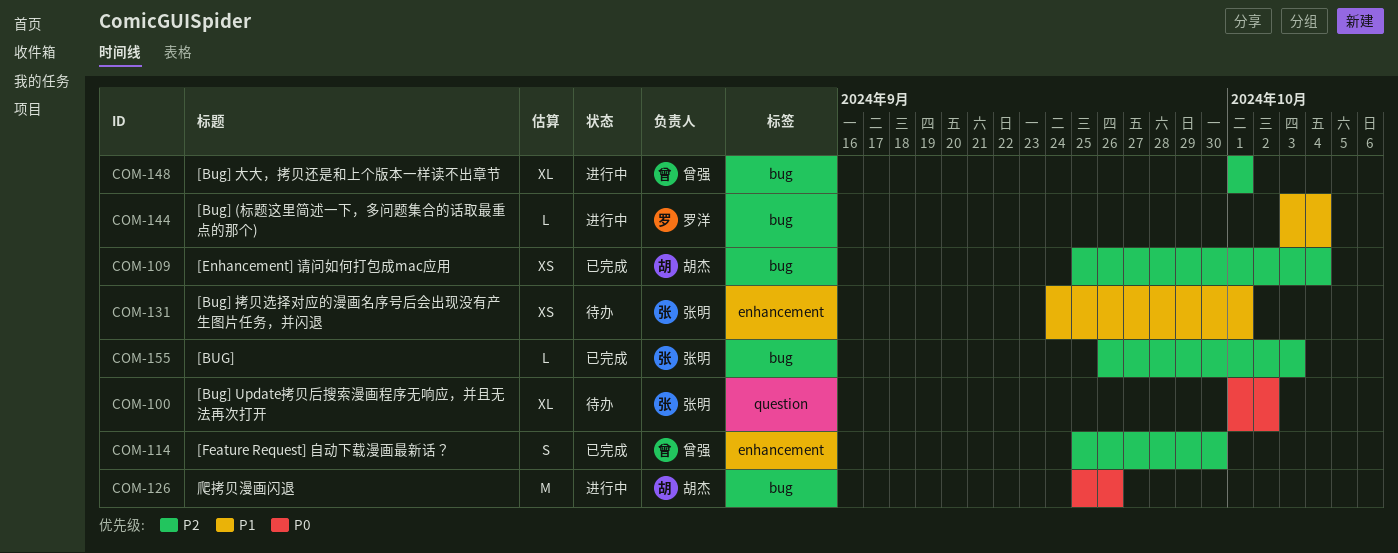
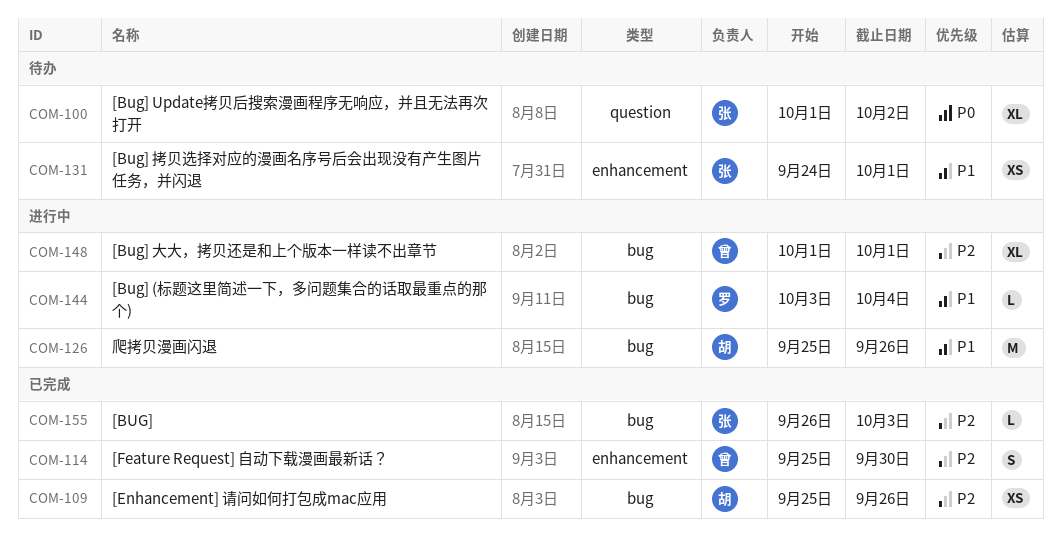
COM-109, due: Oct 4 -> Sep 26
COM-126, priority: P0 -> P1

